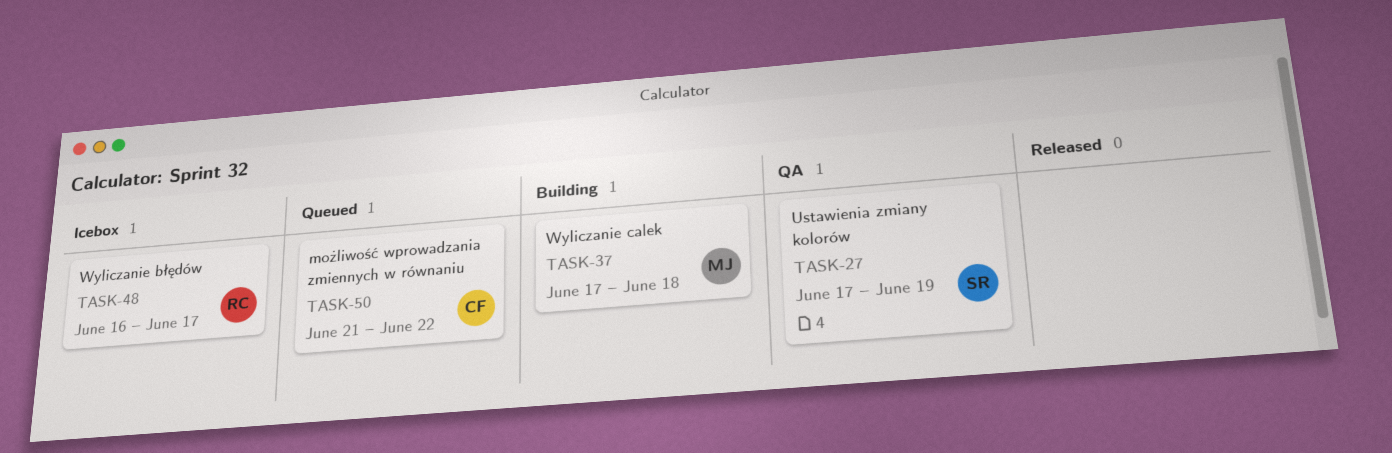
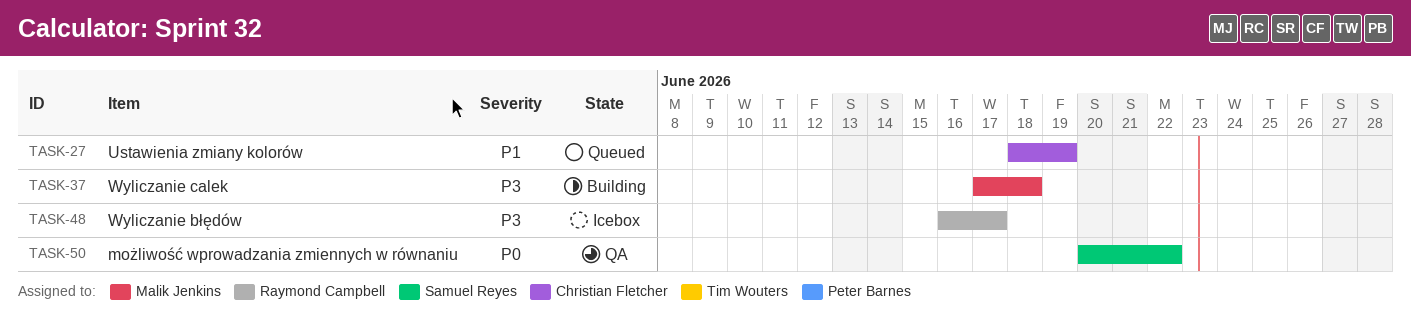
TASK-27, status: QA -> Queued
TASK-27, owner: Samuel Reyes -> Christian Fletcher
TASK-27, start: Jun 17 -> Jun 18
TASK-50, status: Queued -> QA
TASK-50, owner: Christian Fletcher -> Samuel Reyes
TASK-50, start: Jun 21 -> Jun 20

